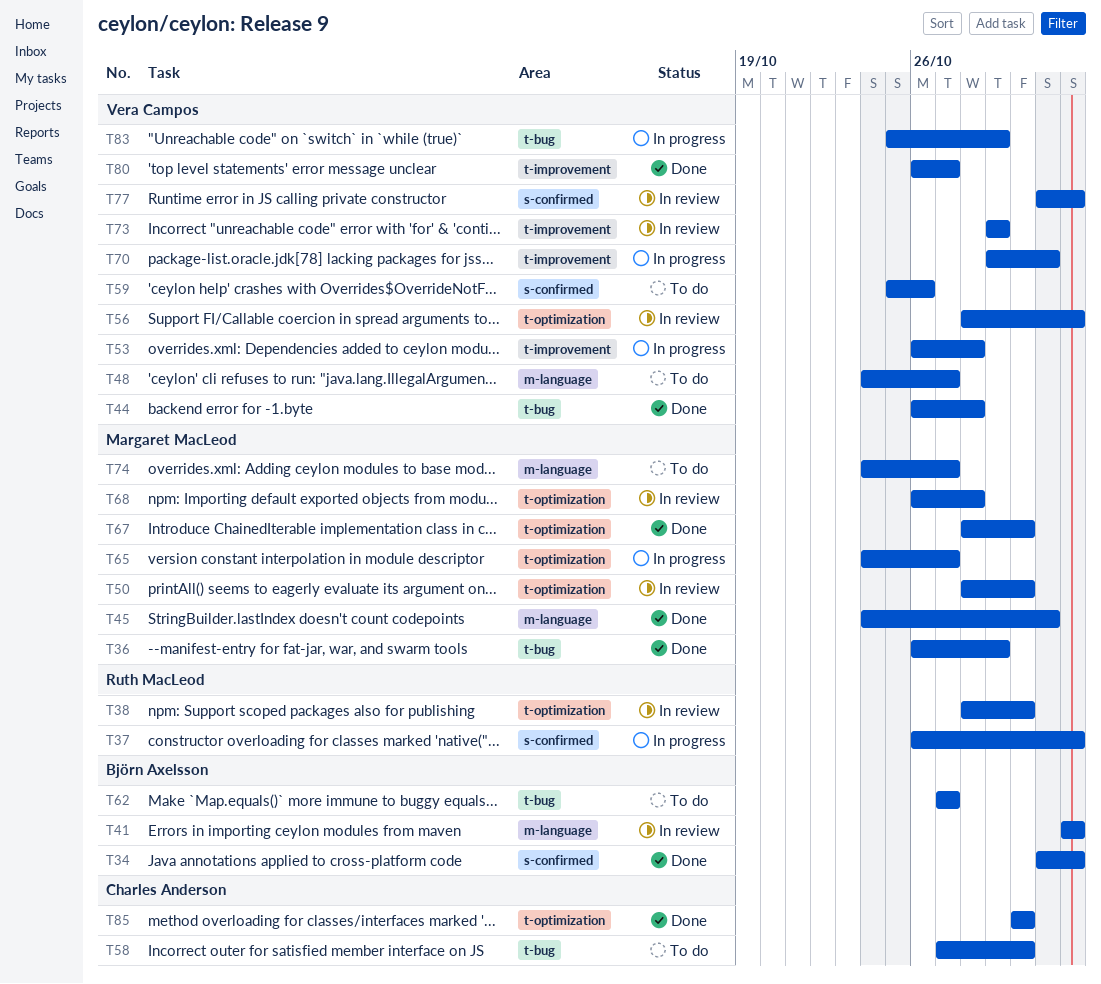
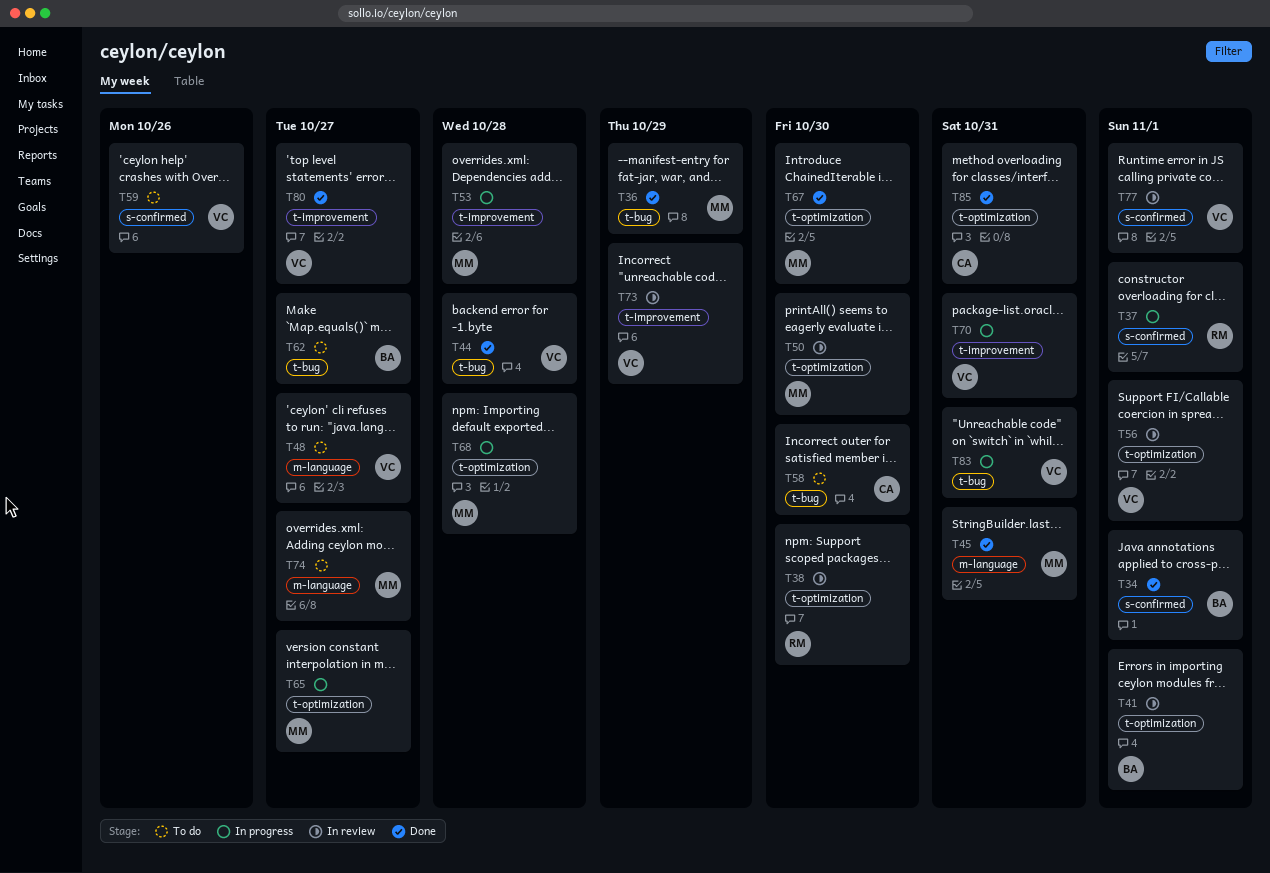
T41, label: m-language -> t-optimization
T53, owner: Vera Campos -> Margaret MacLeod
T68, status: In review -> In progress
T83, due: Oct 29 -> Oct 31
T85, due: Oct 30 -> Oct 31

